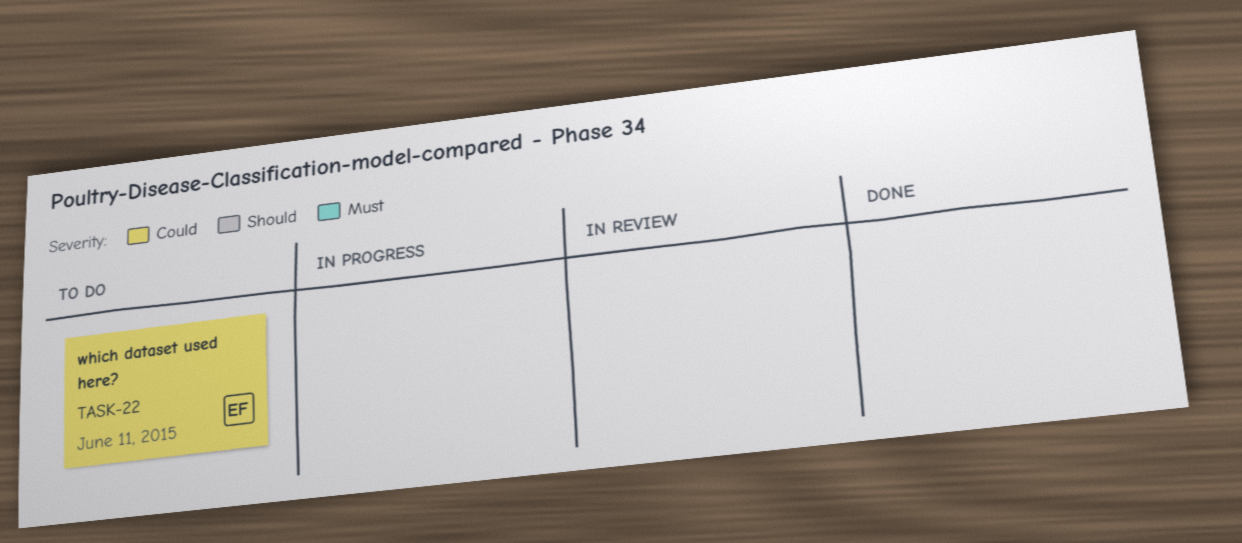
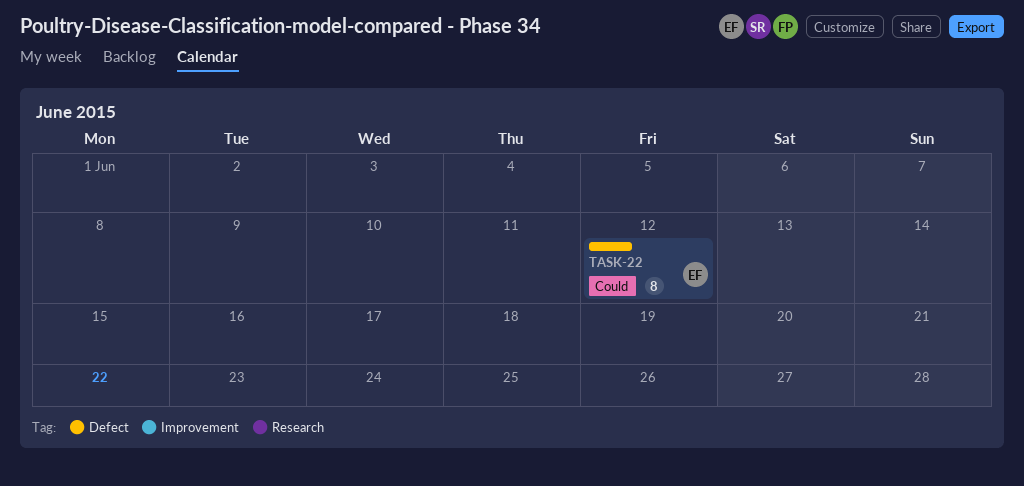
TASK-22, due: Jun 11 -> Jun 12

